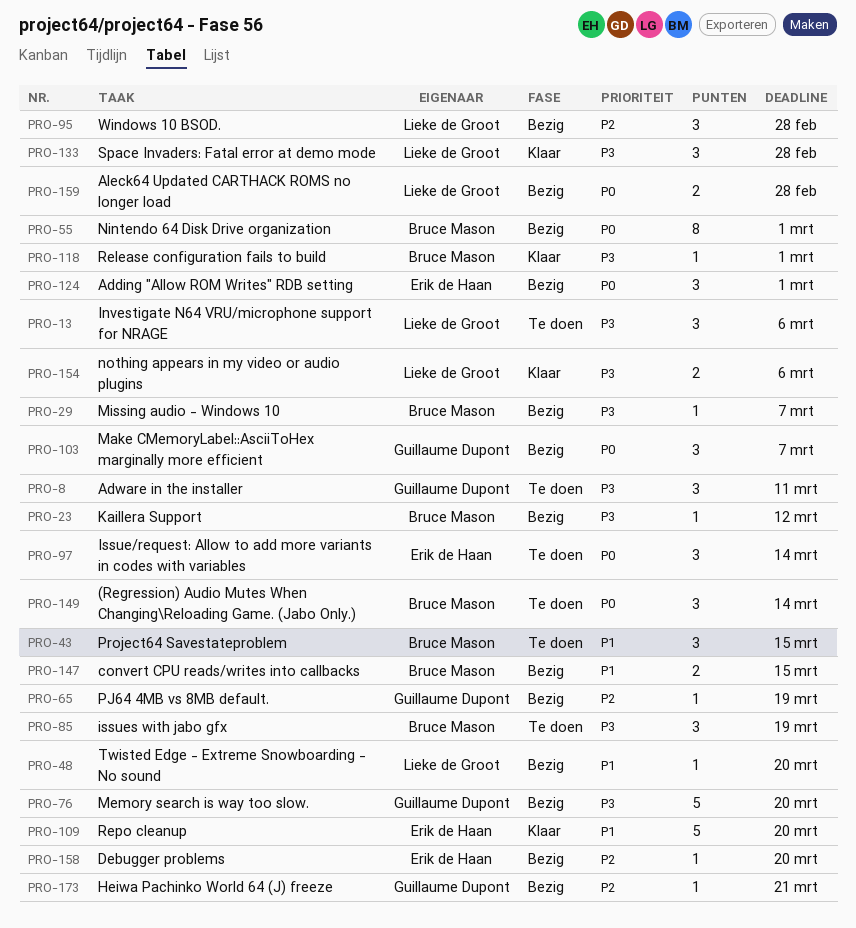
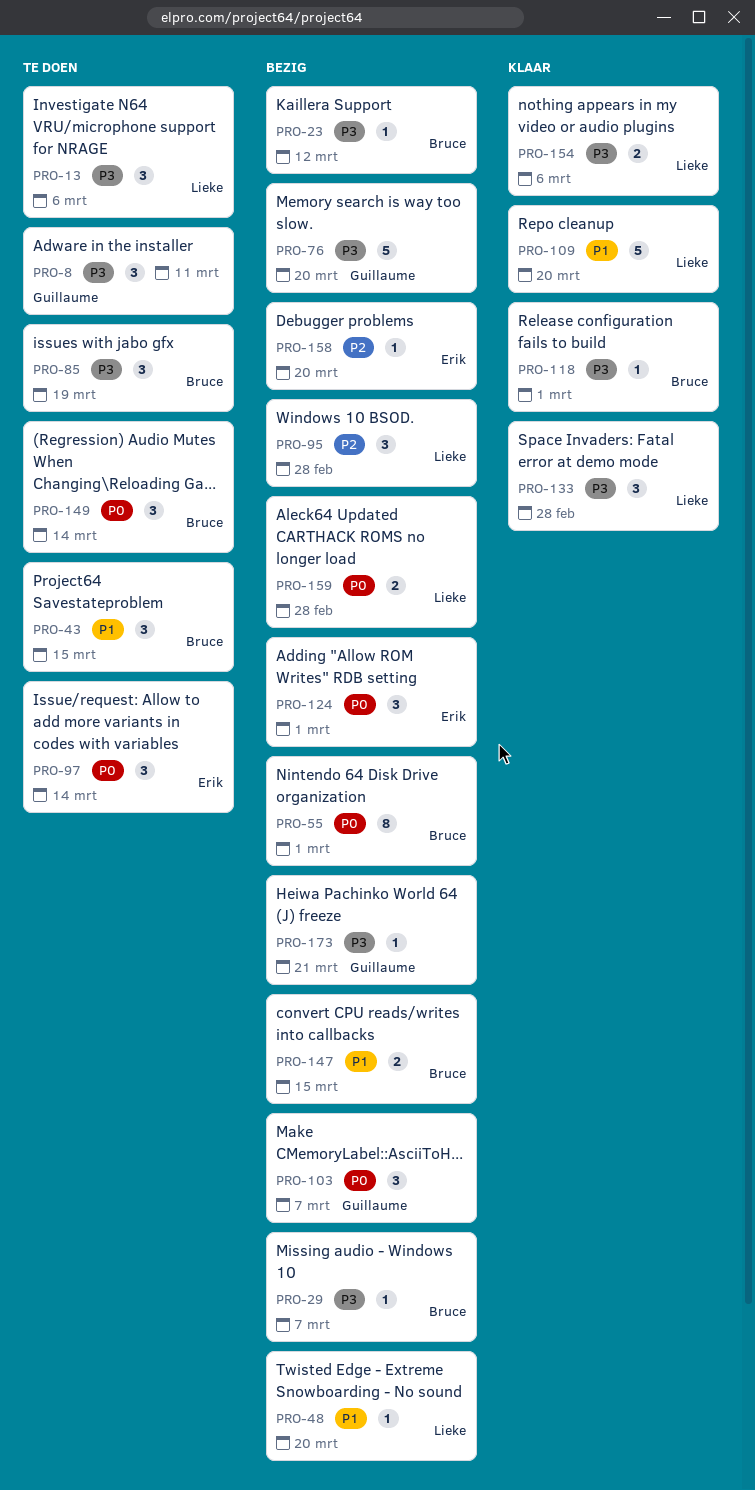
PRO-65: present -> none
PRO-109, owner: Erik de Haan -> Lieke de Groot
PRO-173, priority: P2 -> P3

